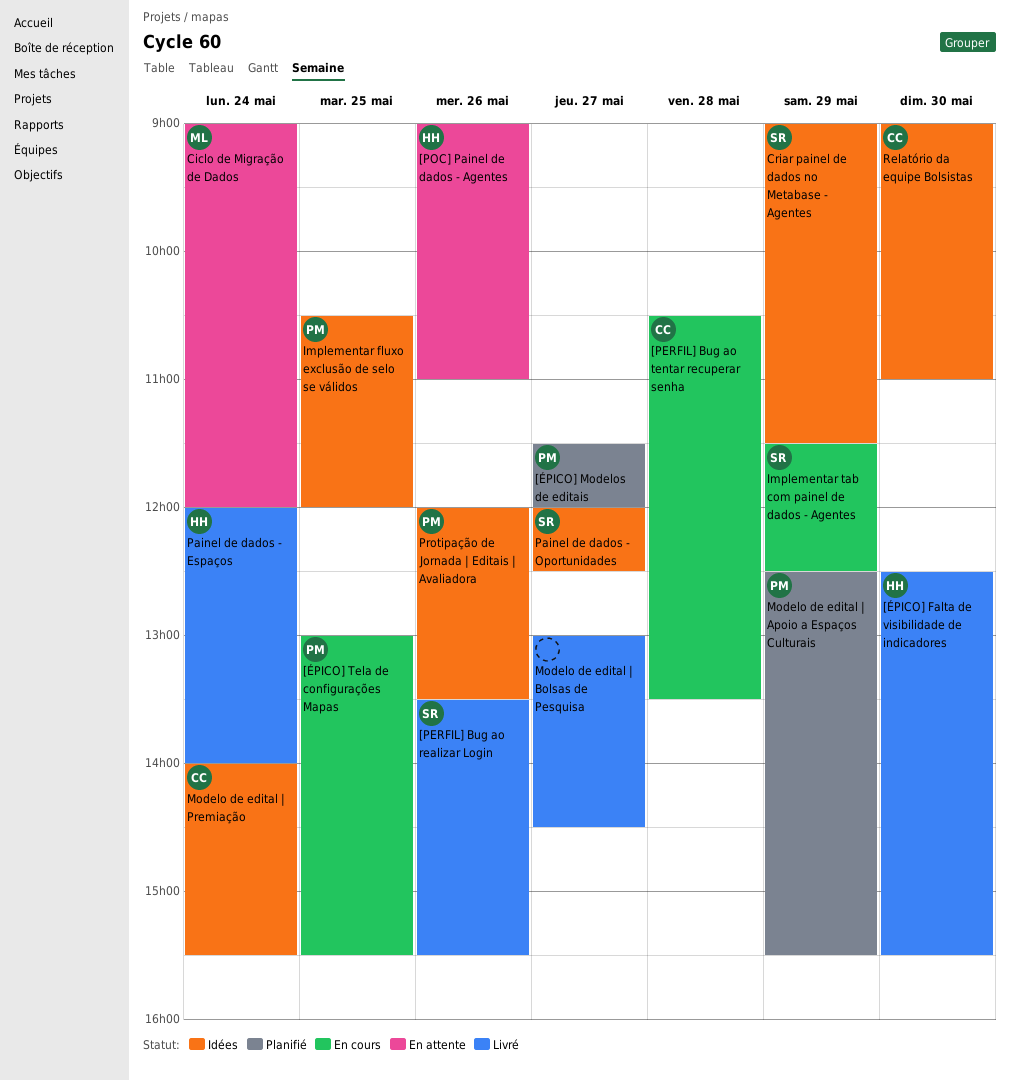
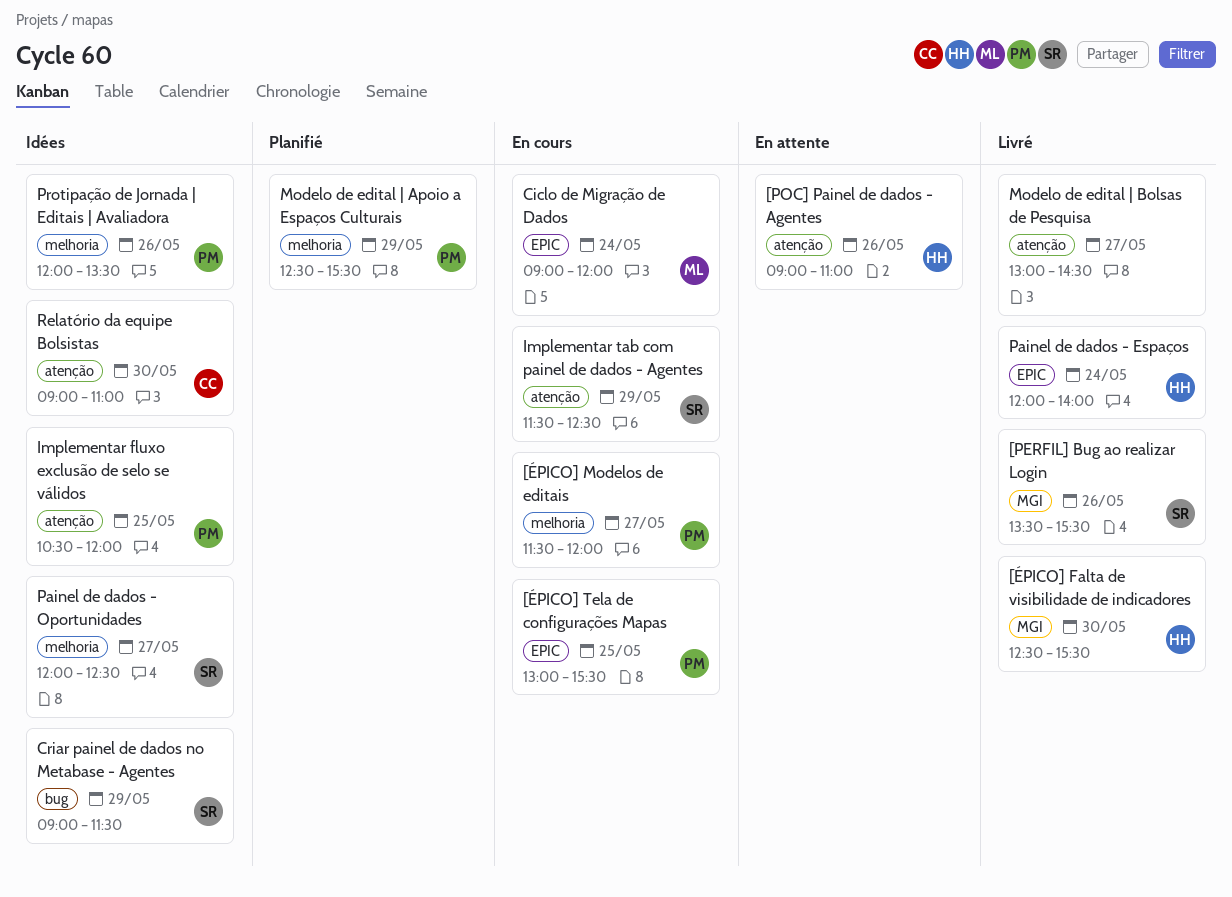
[PERFIL] Bug ao tentar recuperar senha: present -> none
[ÉPICO] Modelos de editais, status: Planifié -> En cours
Ciclo de Migração de Dados, status: En attente -> En cours
Modelo de edital | Premiação: present -> none

